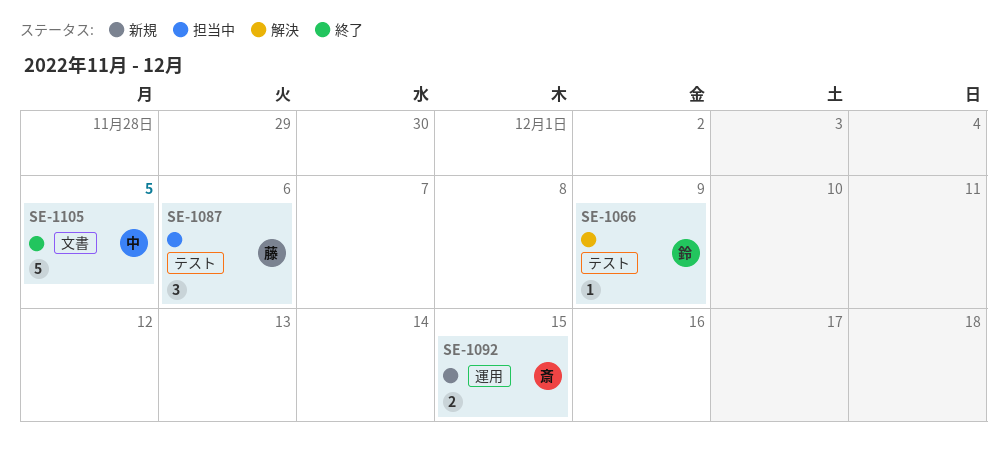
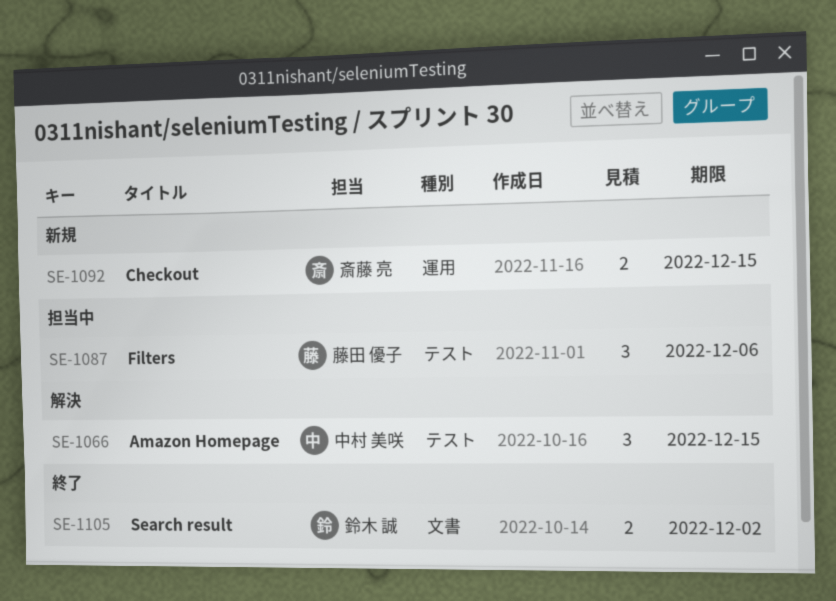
SE-1066, owner: 鈴木 誠 -> 中村 美咲
SE-1066, estimate: 1 -> 3
SE-1066, due: Dec 9 -> Dec 15
SE-1105, owner: 中村 美咲 -> 鈴木 誠
SE-1105, estimate: 5 -> 2
SE-1105, due: Dec 5 -> Dec 2

